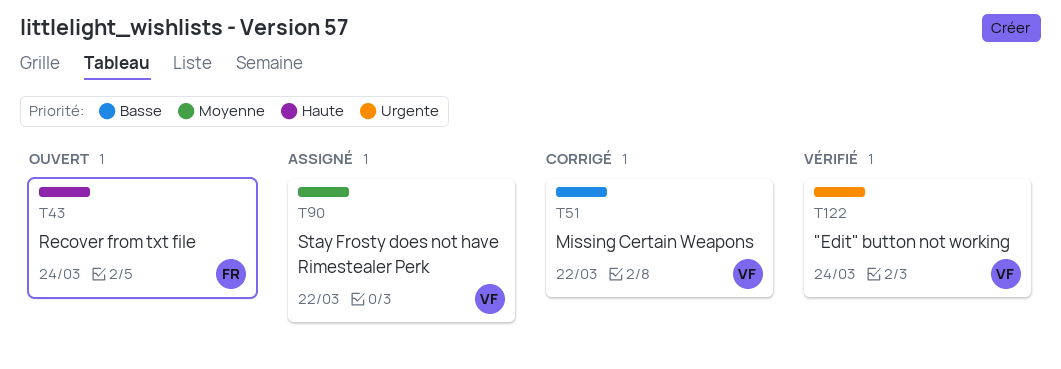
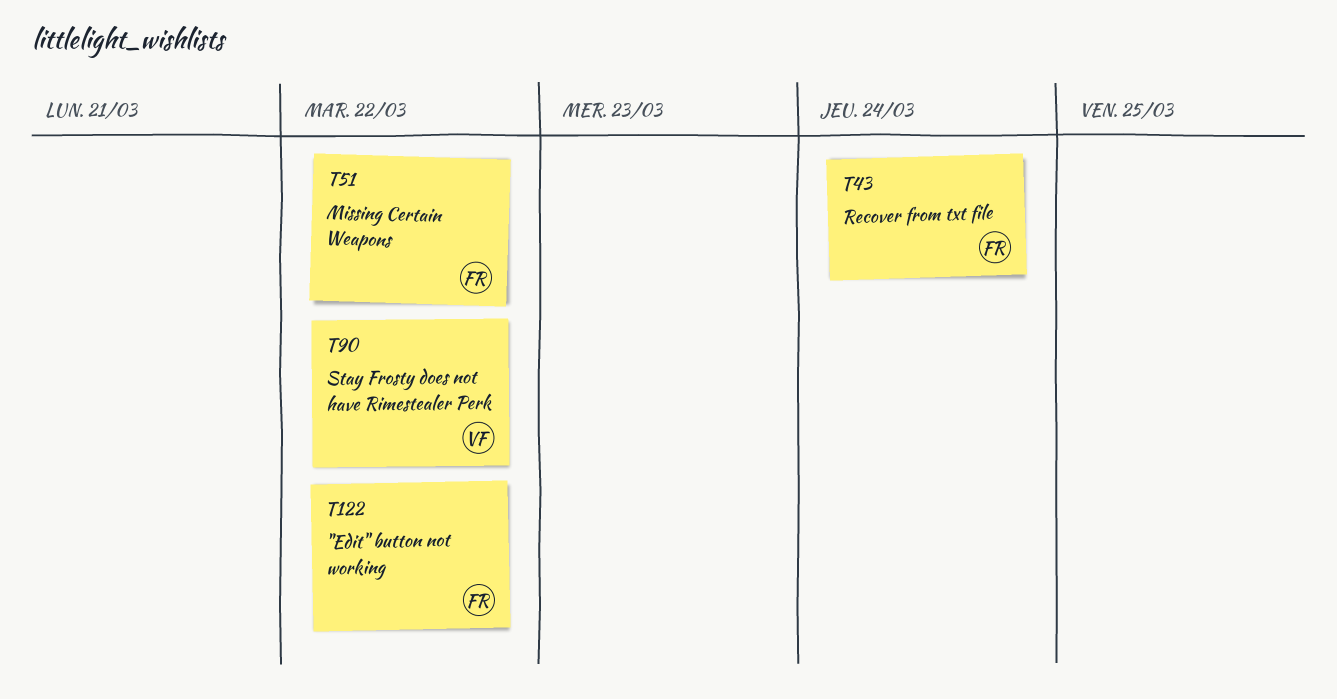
T51, owner: VF -> FR
T122, owner: VF -> FR
T122, due: Mar 24 -> Mar 22

